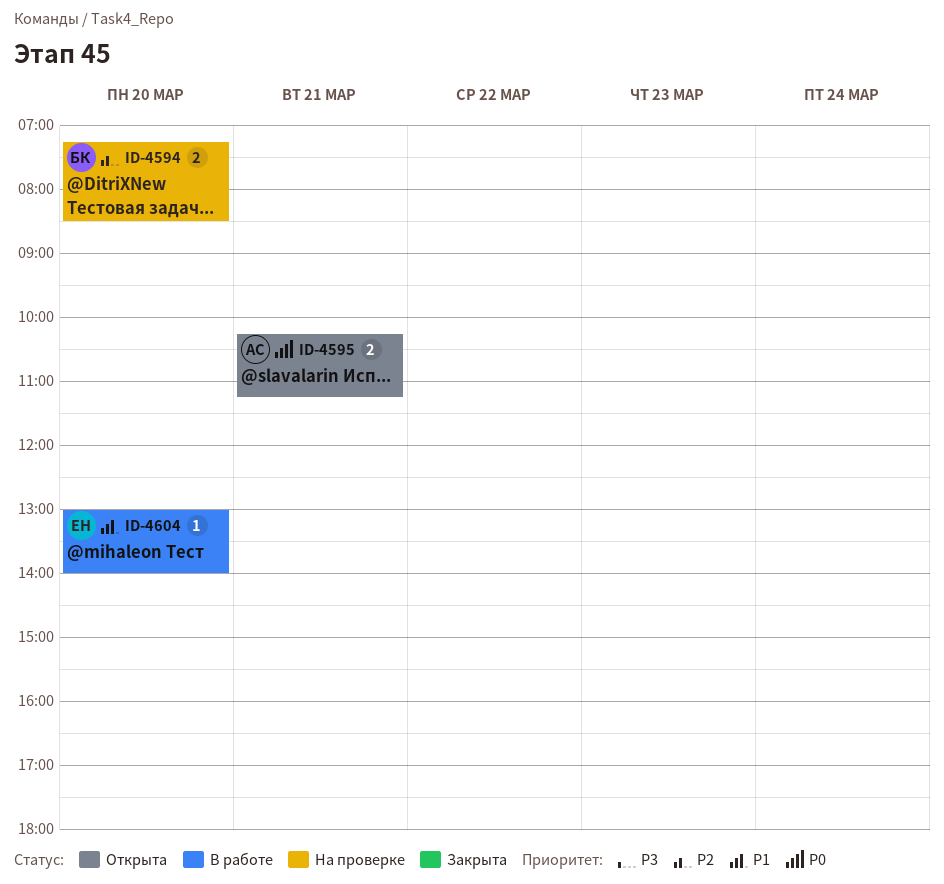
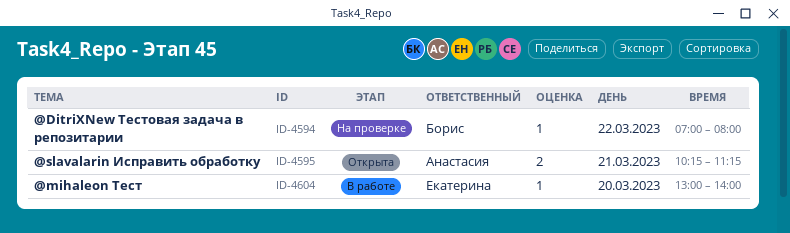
ID-4594, estimate: 2 -> 1
ID-4594, day: Mar 20 -> Mar 22
ID-4594, begins: 07:15 -> 07:00
ID-4594, ends: 08:30 -> 08:00

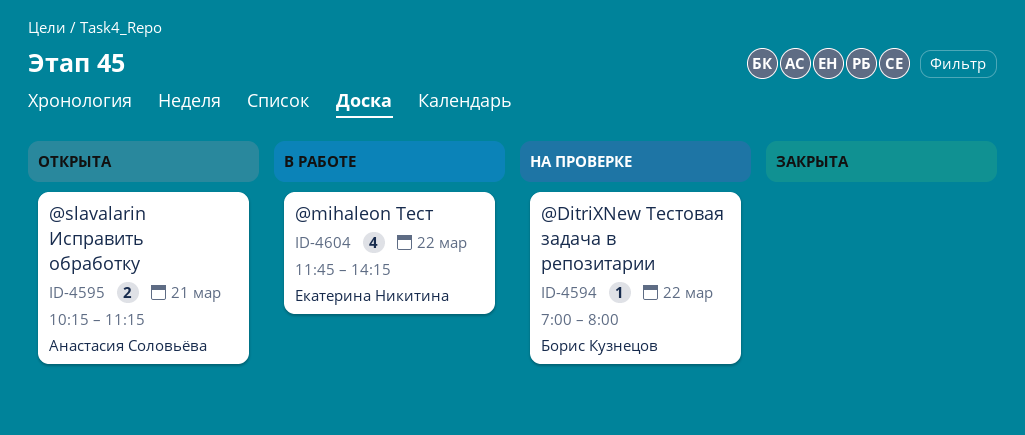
ID-4604, estimate: 1 -> 4
ID-4604, day: Mar 20 -> Mar 22
ID-4604, begins: 13:00 -> 11:45
ID-4604, ends: 14:00 -> 14:15

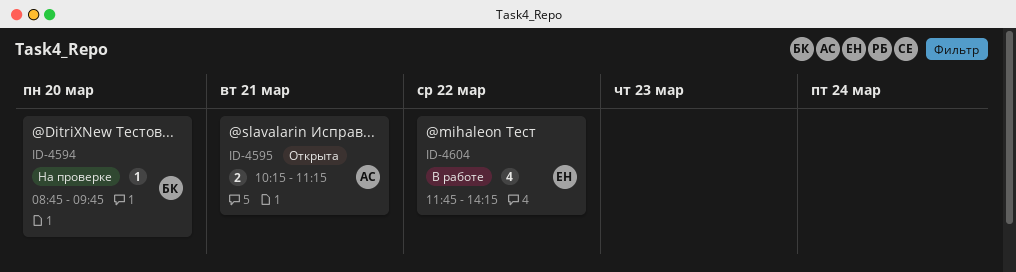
ID-4594, day: Mar 22 -> Mar 20
ID-4594, begins: 07:00 -> 08:45
ID-4594, ends: 08:00 -> 09:45

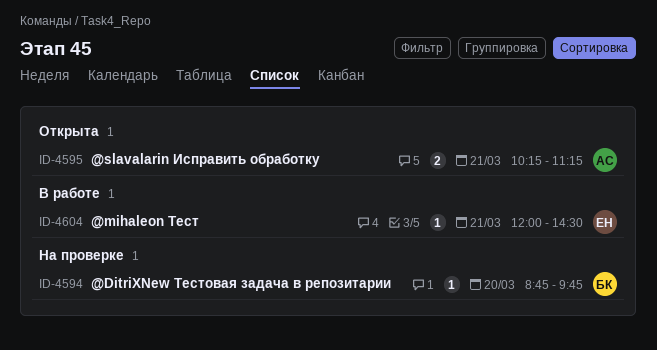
ID-4604, estimate: 4 -> 1
ID-4604, day: Mar 22 -> Mar 21
ID-4604, begins: 11:45 -> 12:00
ID-4604, ends: 14:15 -> 14:30

